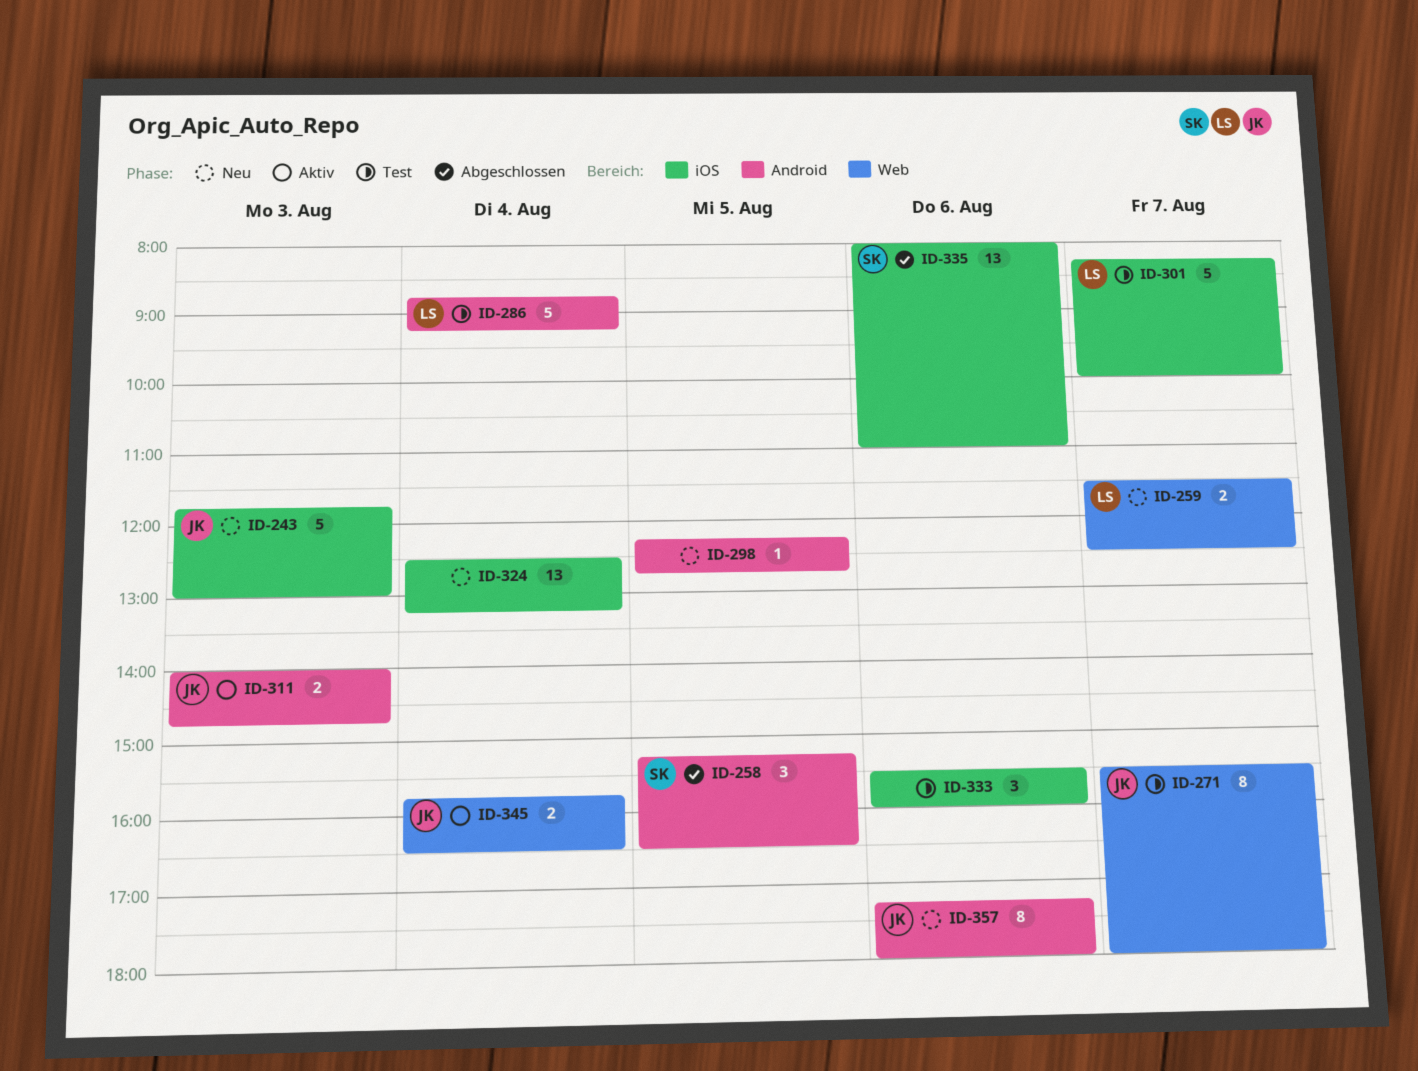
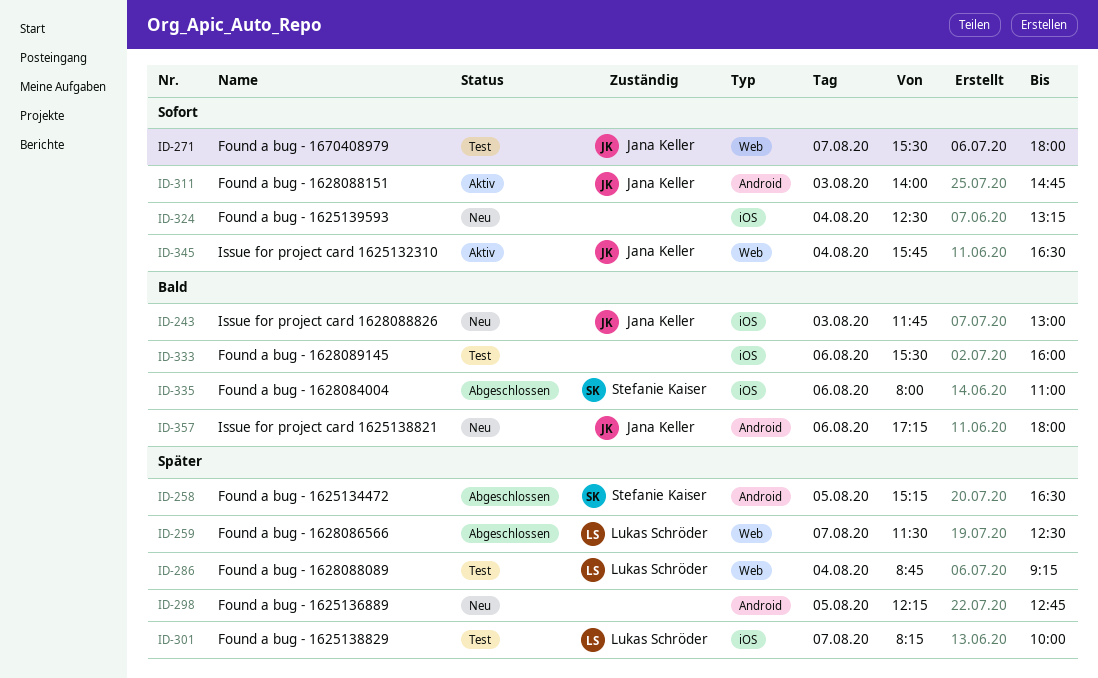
ID-259, status: Neu -> Abgeschlossen
ID-286, label: Android -> Web

